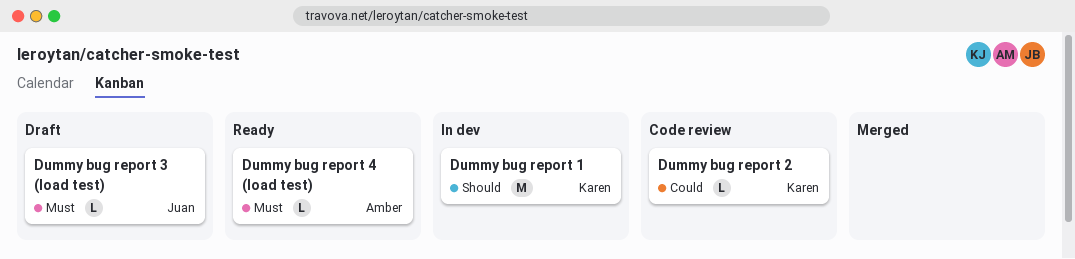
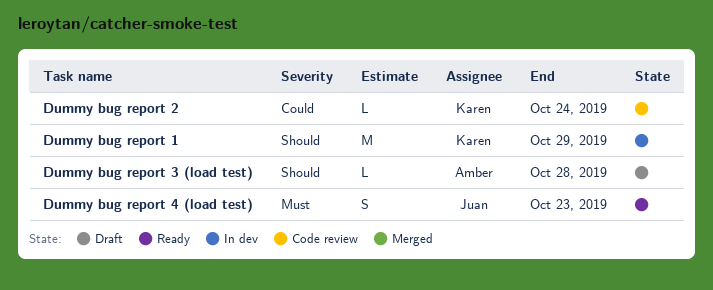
Dummy bug report 3 (load test), owner: Juan -> Amber
Dummy bug report 3 (load test), priority: Must -> Should
Dummy bug report 4 (load test), owner: Amber -> Juan
Dummy bug report 4 (load test), estimate: L -> S

